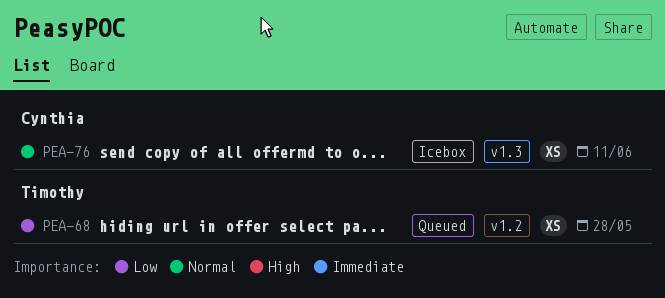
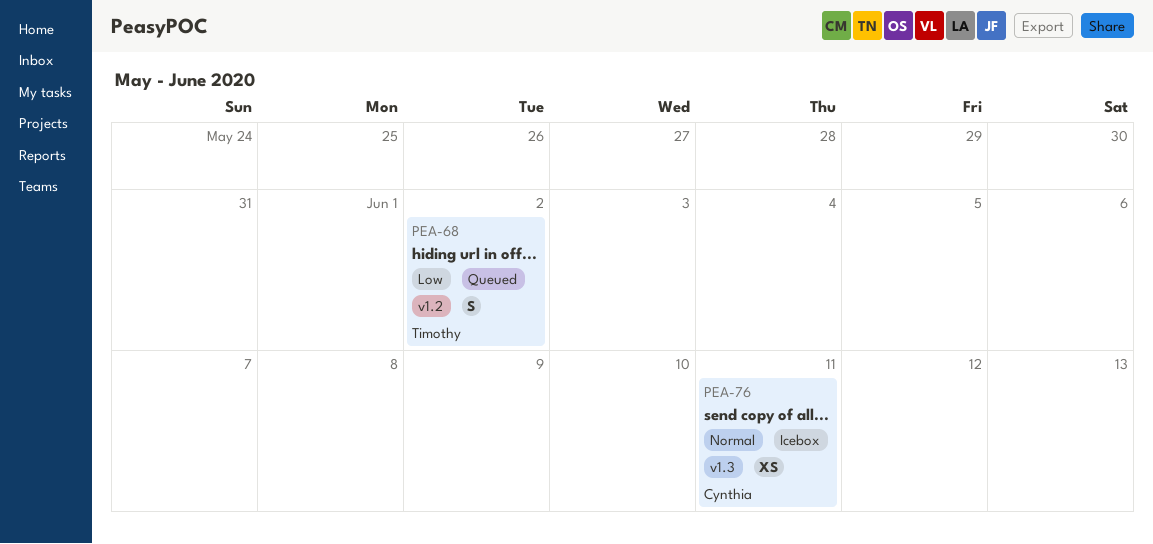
PEA-68, estimate: XS -> S
PEA-68, due: May 28 -> Jun 2

